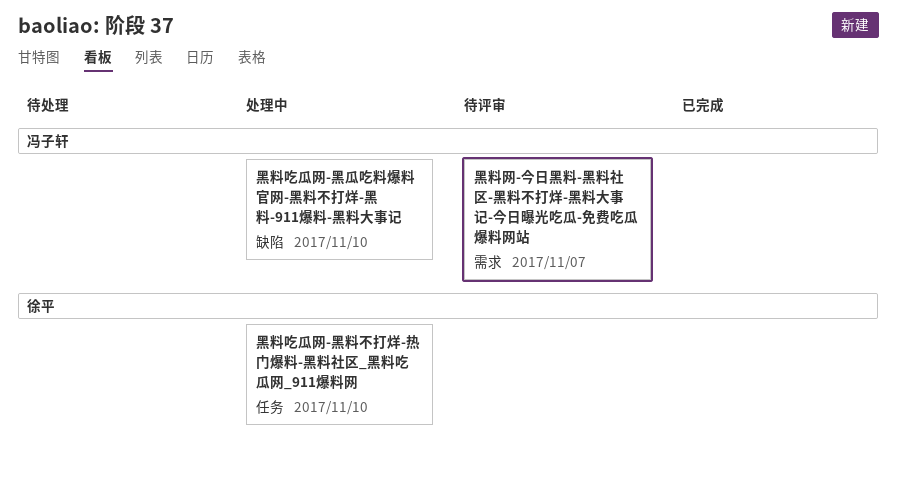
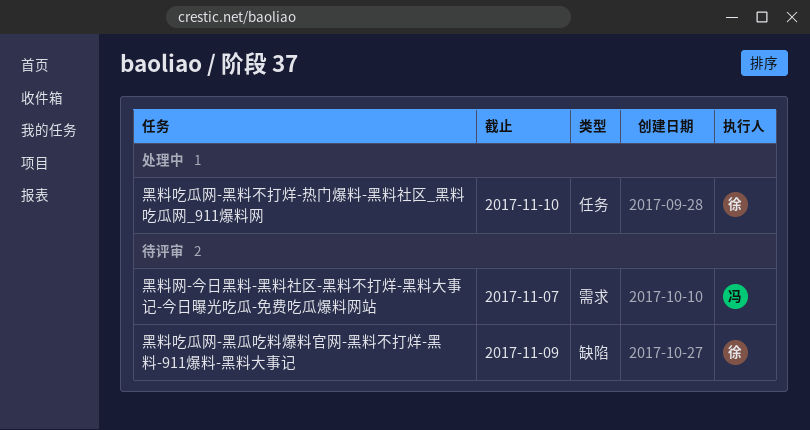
黑料吃瓜网-黑瓜吃料爆料官网-黑料不打烊-黑料-911爆料-黑料大事记, status: 处理中 -> 待评审
黑料吃瓜网-黑瓜吃料爆料官网-黑料不打烊-黑料-911爆料-黑料大事记, owner: 冯子轩 -> 徐平
黑料吃瓜网-黑瓜吃料爆料官网-黑料不打烊-黑料-911爆料-黑料大事记, due: Nov 10 -> Nov 9

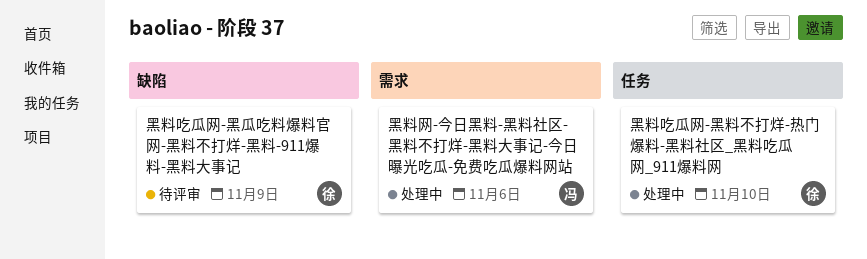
黑料网-今日黑料-黑料社区-黑料不打烊-黑料大事记-今日曝光吃瓜-免费吃瓜爆料网站, status: 待评审 -> 处理中
黑料网-今日黑料-黑料社区-黑料不打烊-黑料大事记-今日曝光吃瓜-免费吃瓜爆料网站, due: Nov 7 -> Nov 6

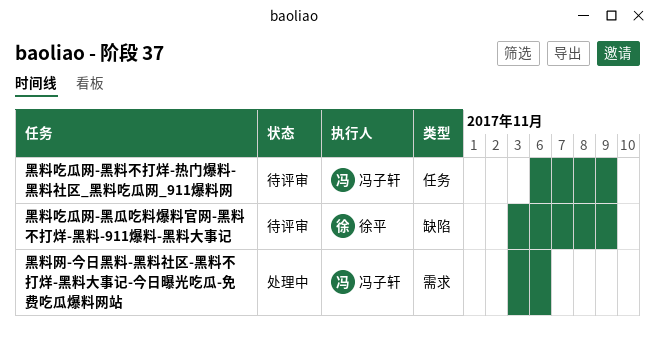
黑料吃瓜网-黑料不打烊-热门爆料-黑料社区_黑料吃瓜网_911爆料网, status: 处理中 -> 待评审
黑料吃瓜网-黑料不打烊-热门爆料-黑料社区_黑料吃瓜网_911爆料网, owner: 徐平 -> 冯子轩
黑料吃瓜网-黑料不打烊-热门爆料-黑料社区_黑料吃瓜网_911爆料网, due: Nov 10 -> Nov 9

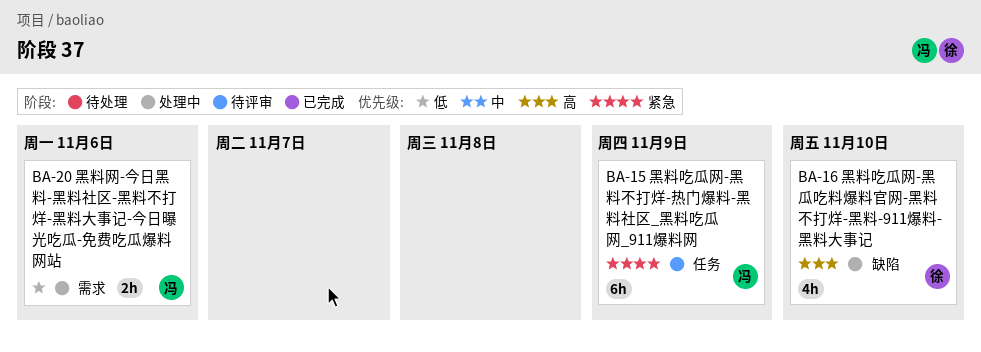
黑料吃瓜网-黑瓜吃料爆料官网-黑料不打烊-黑料-911爆料-黑料大事记, status: 待评审 -> 处理中
黑料吃瓜网-黑瓜吃料爆料官网-黑料不打烊-黑料-911爆料-黑料大事记, due: Nov 9 -> Nov 10

